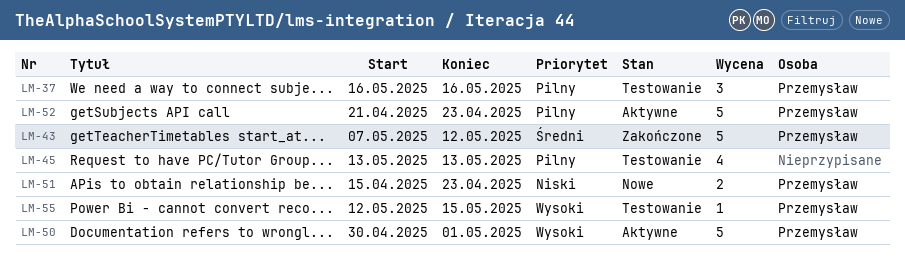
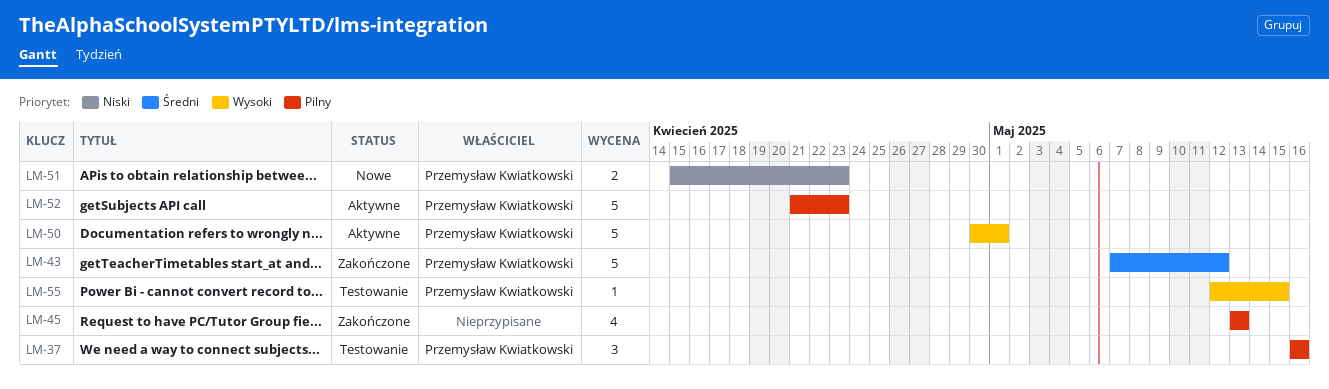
LM-45, status: Testowanie -> Zakończone

